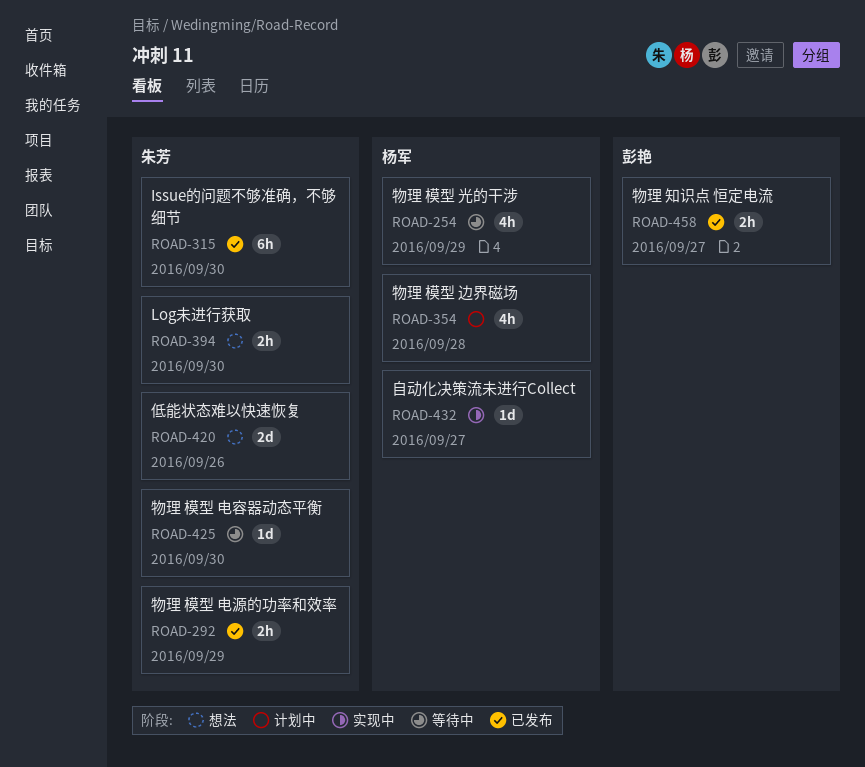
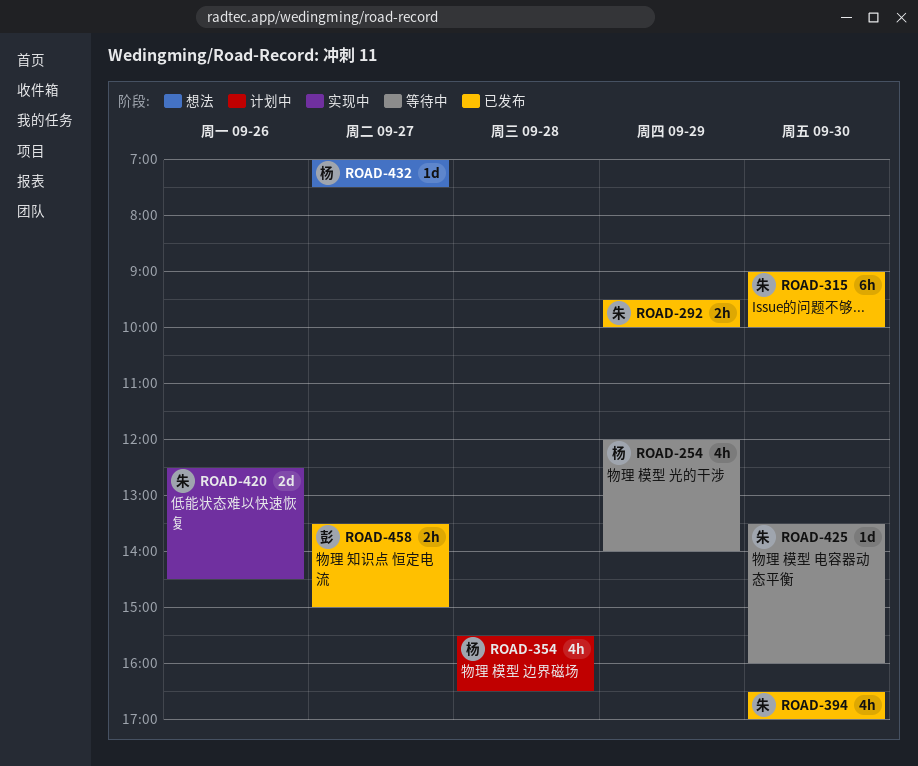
ROAD-394, status: 想法 -> 已发布
ROAD-394, estimate: 2h -> 4h
ROAD-420, status: 想法 -> 实现中
ROAD-432, status: 实现中 -> 想法

